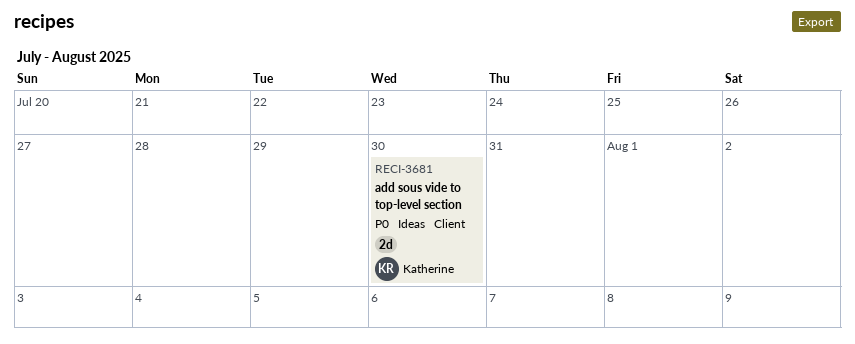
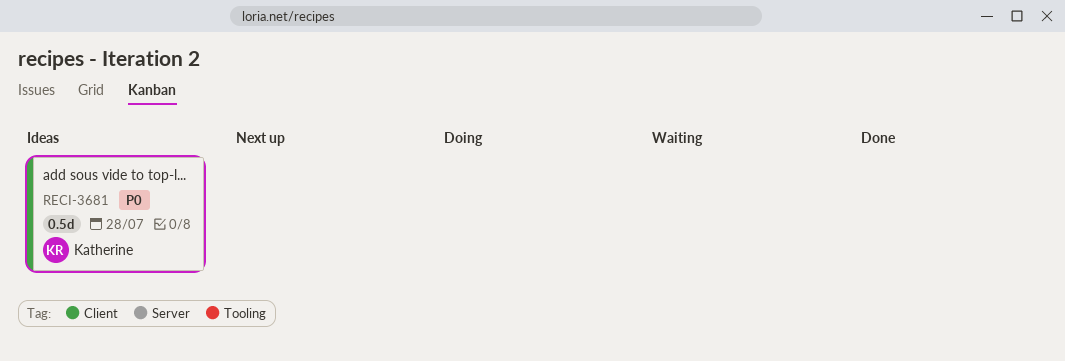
RECI-3681, estimate: 2d -> 0.5d
RECI-3681, due: Jul 30 -> Jul 28

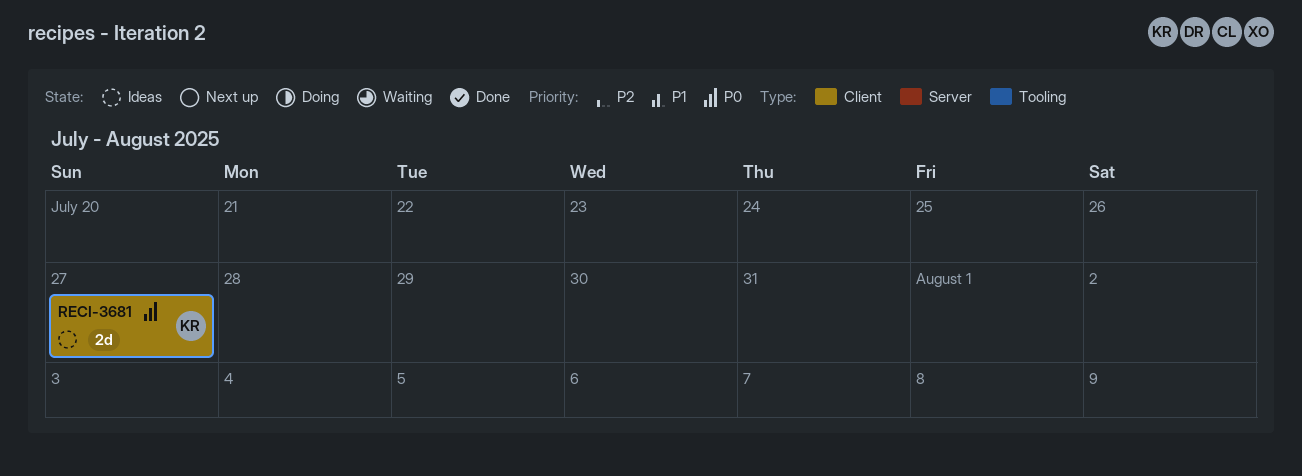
RECI-3681, estimate: 0.5d -> 2d
RECI-3681, due: Jul 28 -> Jul 27

